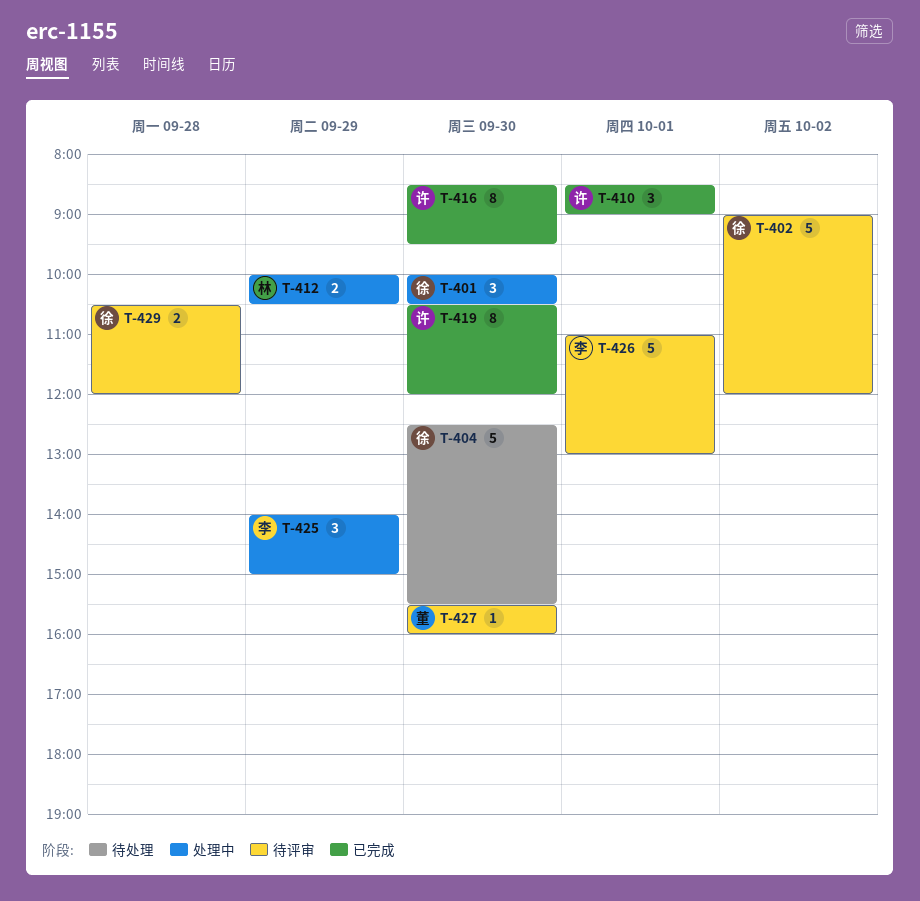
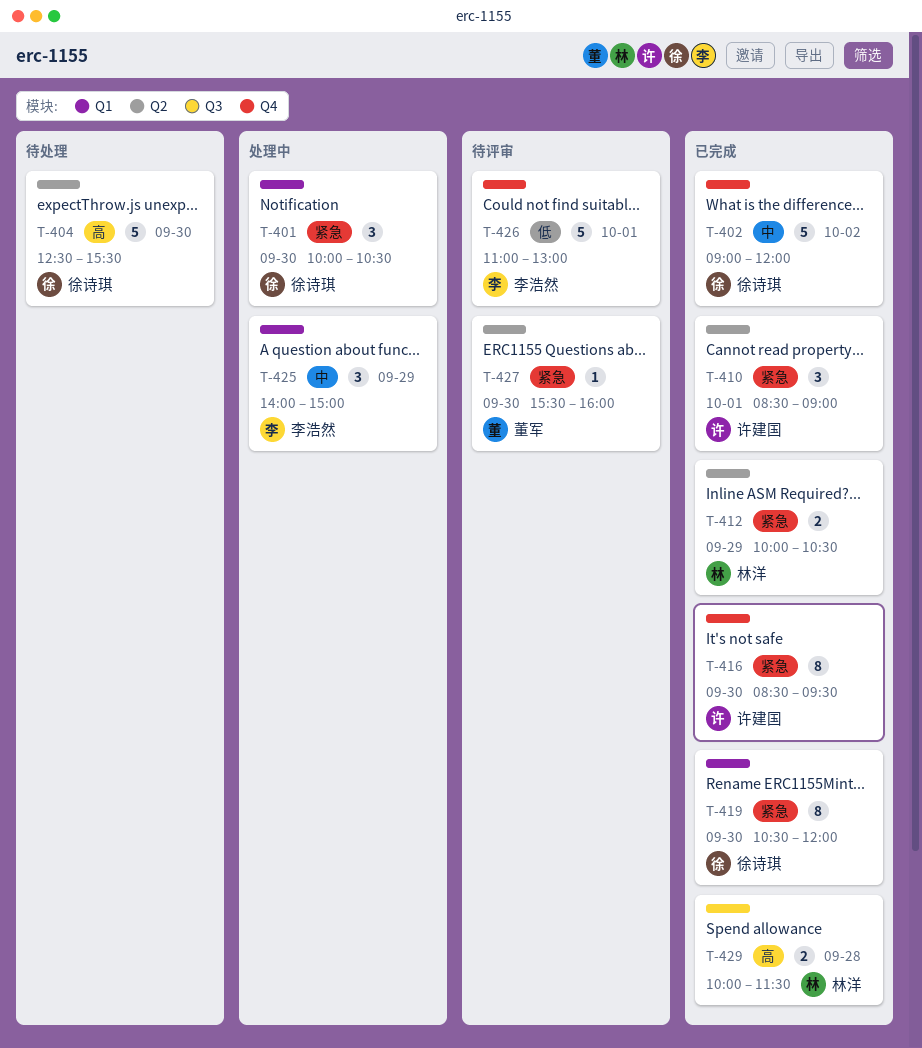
T-402, status: 待评审 -> 已完成
T-412, status: 处理中 -> 已完成
T-419, owner: 许建国 -> 徐诗琪
T-429, status: 待评审 -> 已完成
T-429, owner: 徐诗琪 -> 林洋
T-429, begins: 10:30 -> 10:00
T-429, ends: 12:00 -> 11:30

